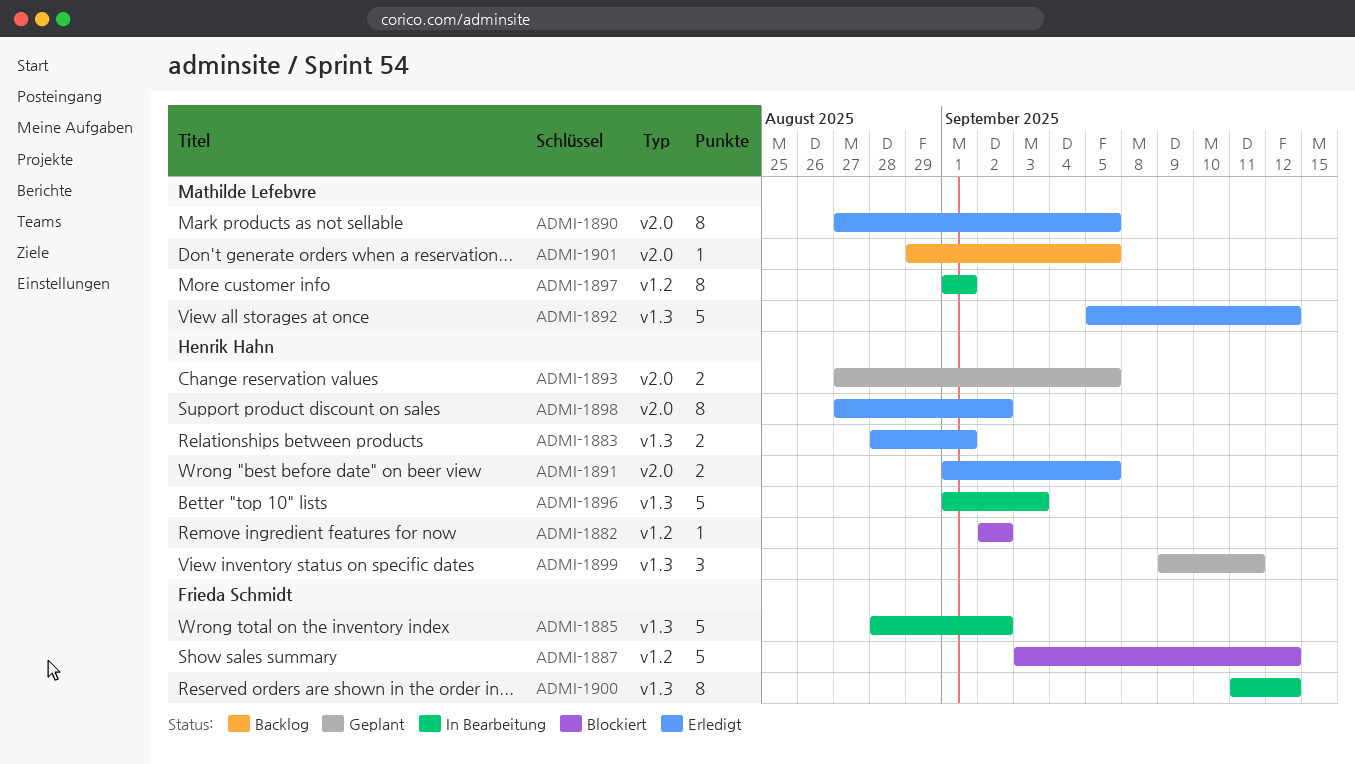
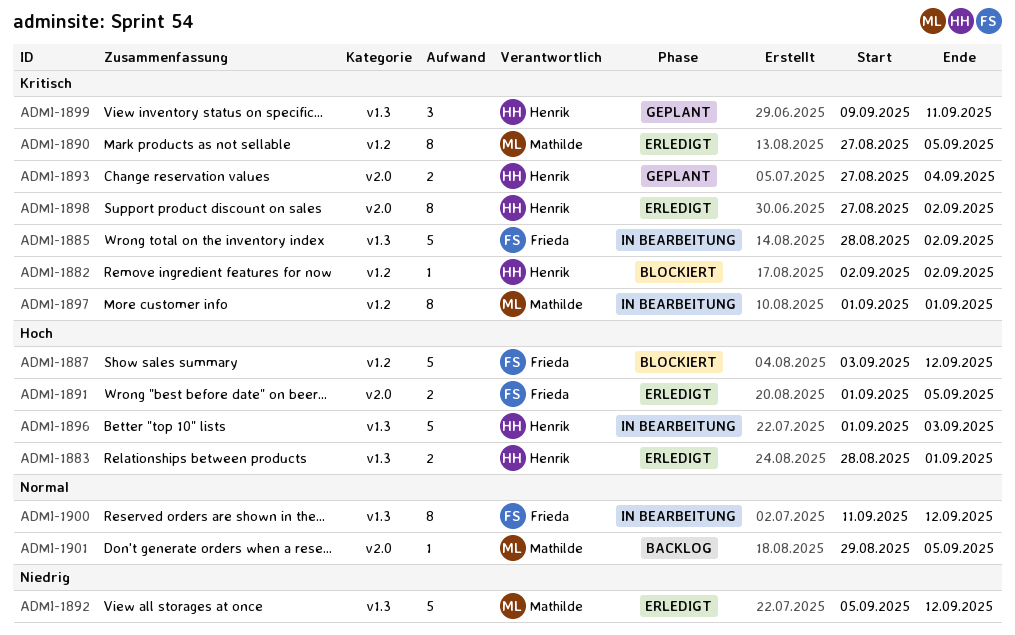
ADMI-1890, label: v2.0 -> v1.2
ADMI-1891, owner: Henrik Hahn -> Frieda Schmidt
ADMI-1893, due: Sep 5 -> Sep 4

